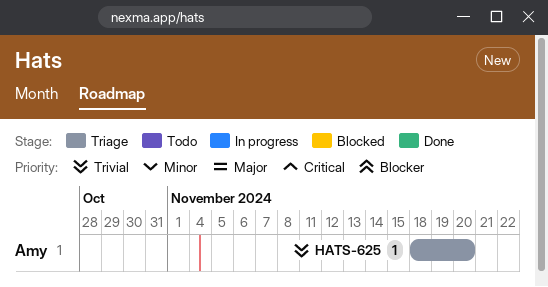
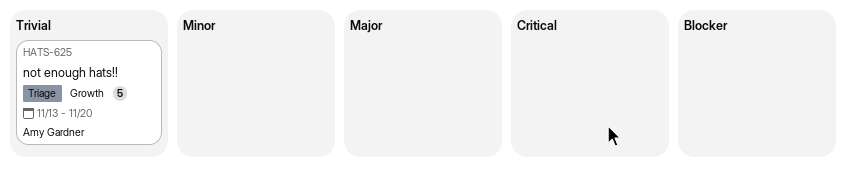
HATS-625, estimate: 1 -> 5
HATS-625, start: Nov 18 -> Nov 13

